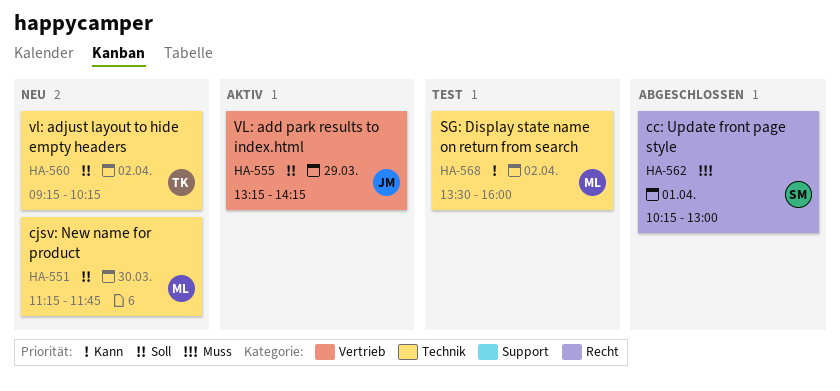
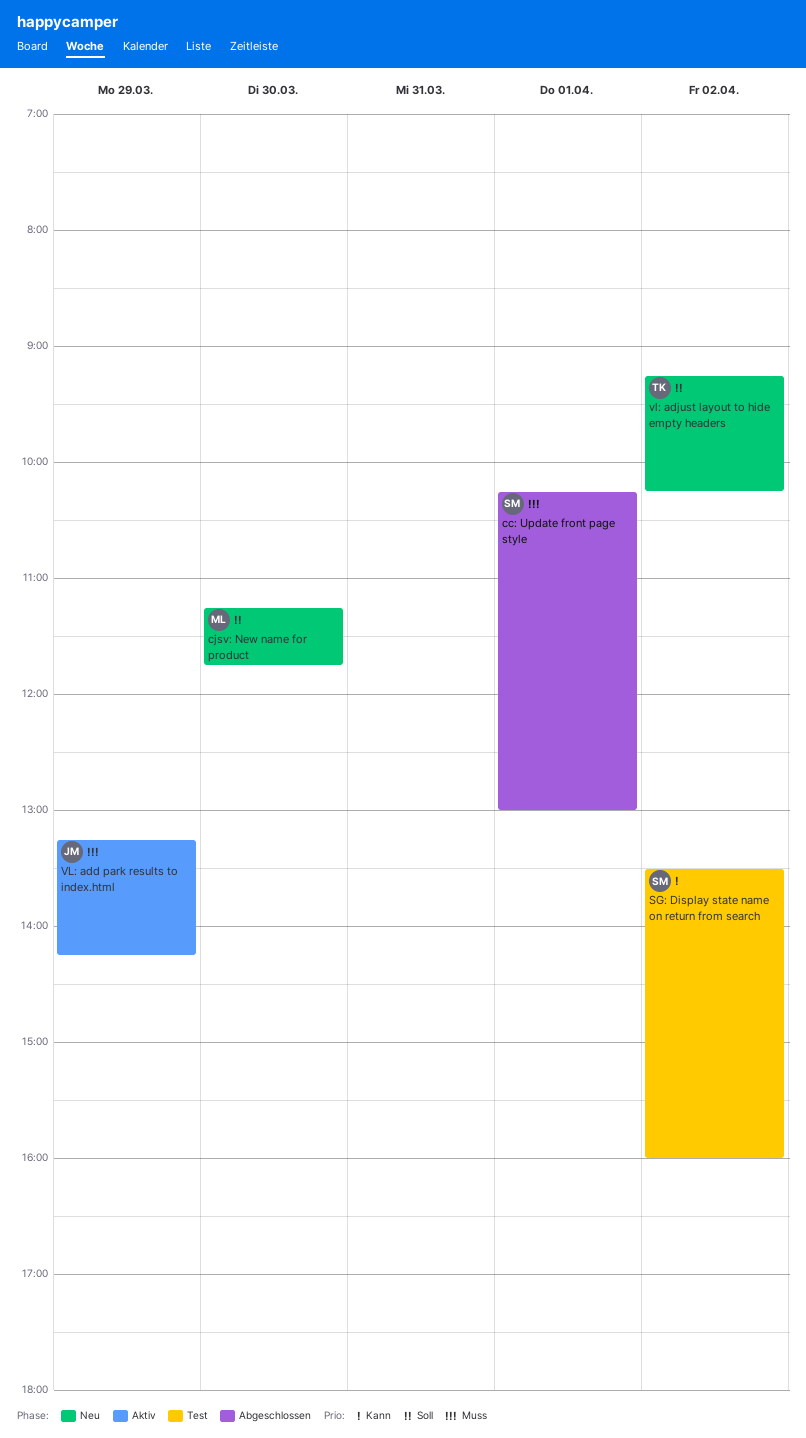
SG: Display state name on return from search, owner: ML -> SM
VL: add park results to index.html, priority: Soll -> Muss

